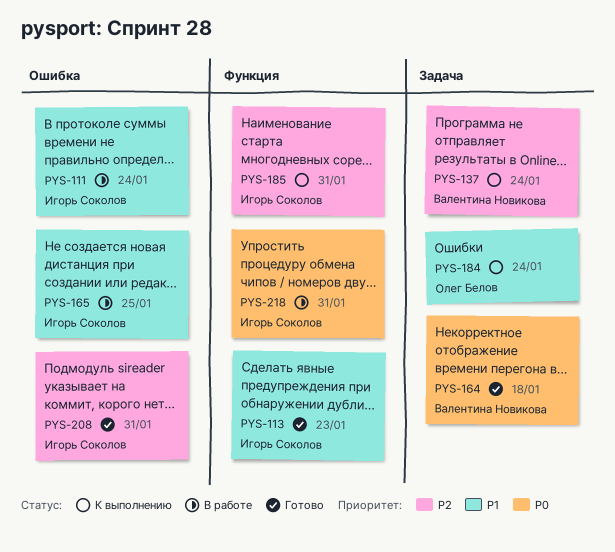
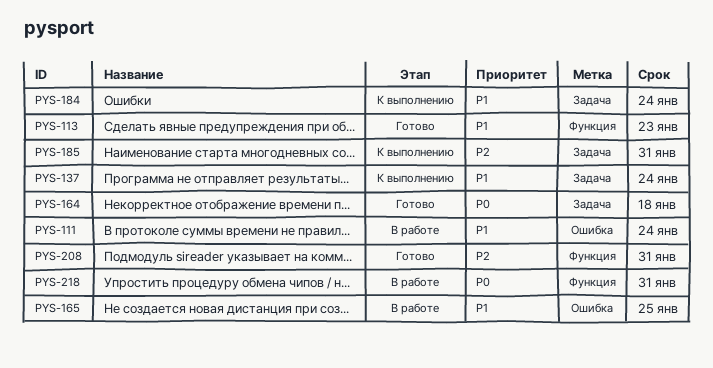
PYS-137, priority: P2 -> P1
PYS-185, label: Функция -> Задача
PYS-208, label: Ошибка -> Функция

